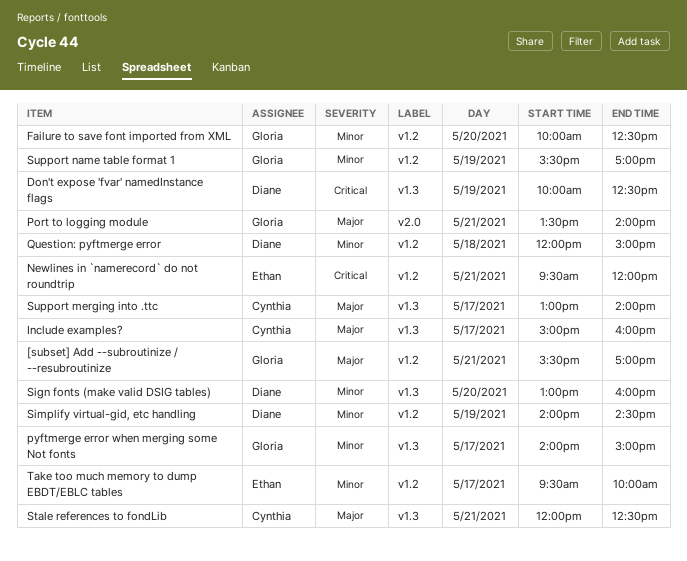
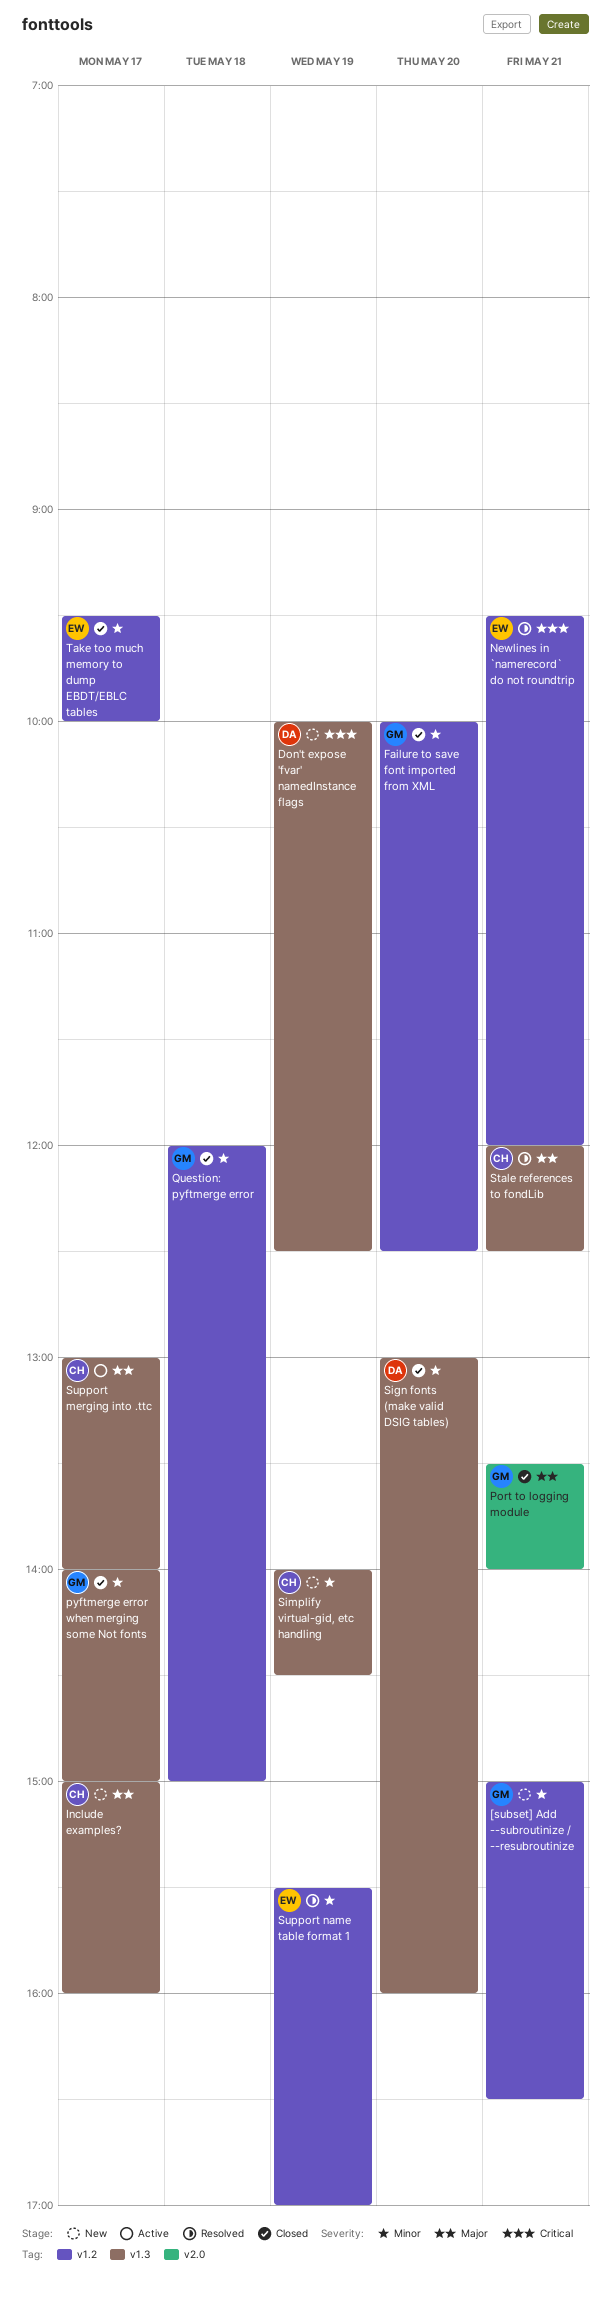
[subset] Add --subroutinize / --resubroutinize, priority: Major -> Minor
[subset] Add --subroutinize / --resubroutinize, begins: 15:30 -> 15:00
[subset] Add --subroutinize / --resubroutinize, ends: 17:00 -> 16:30
Question: pyftmerge error, owner: Diane -> Gloria
Simplify virtual-gid, etc handling, owner: Diane -> Cynthia
Simplify virtual-gid, etc handling, label: v1.2 -> v1.3
Support name table format 1, owner: Gloria -> Ethan

